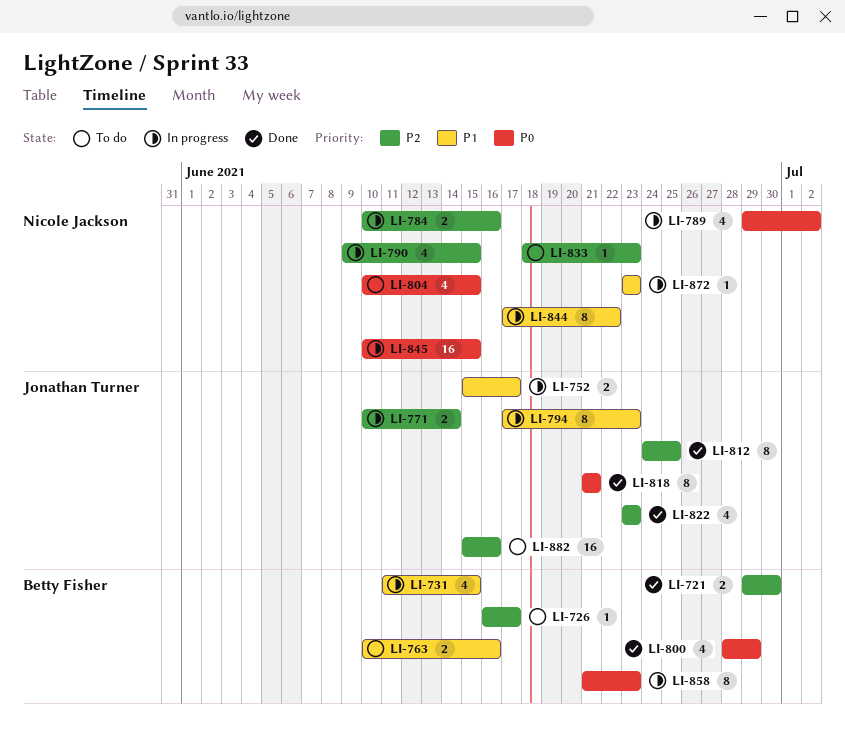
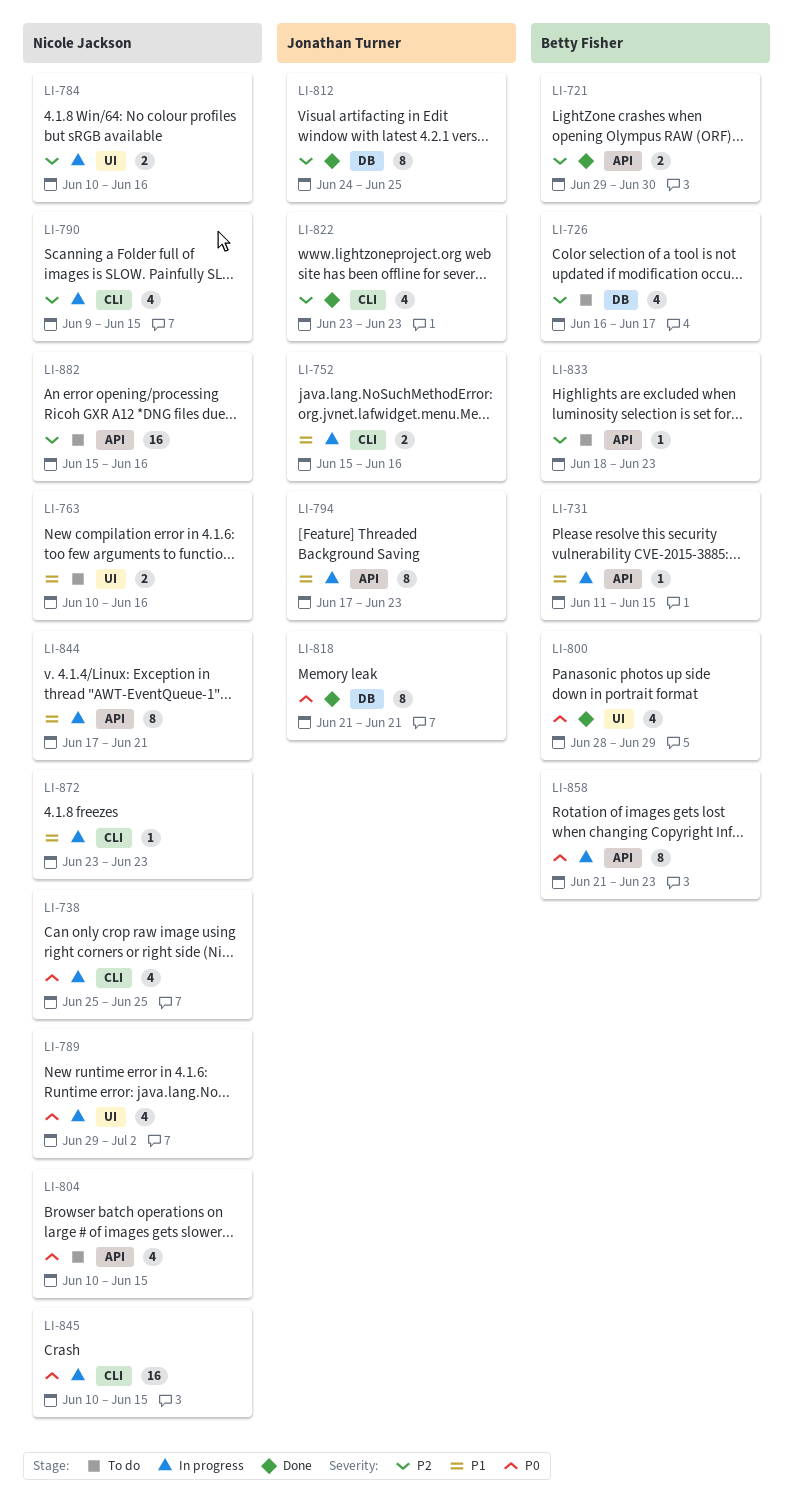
LI-726, estimate: 1 -> 4
LI-731, estimate: 4 -> 1
LI-738: none -> present
LI-752, due: Jun 17 -> Jun 16
LI-763, owner: Betty Fisher -> Nicole Jackson
LI-771: present -> none
LI-833, owner: Nicole Jackson -> Betty Fisher
LI-844, due: Jun 22 -> Jun 21
LI-882, owner: Jonathan Turner -> Nicole Jackson

